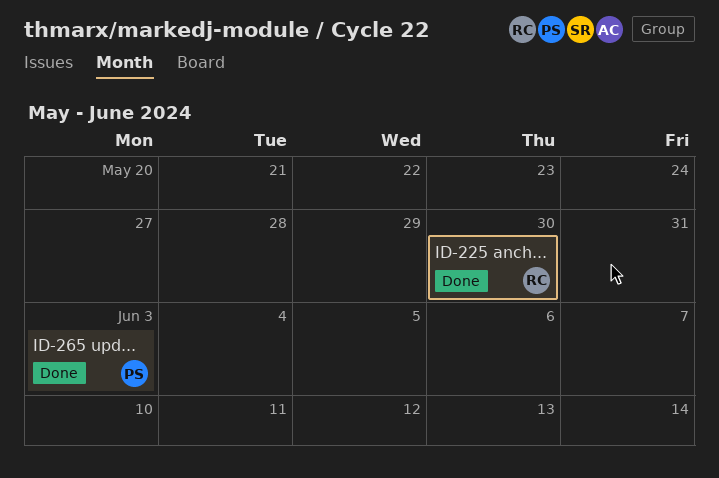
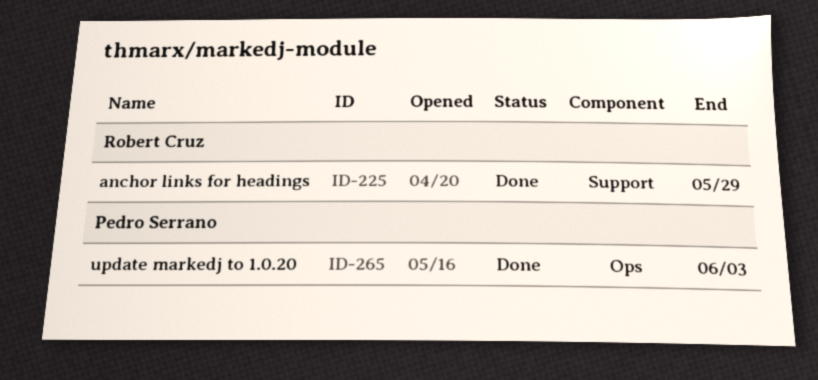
ID-225, due: May 30 -> May 29

